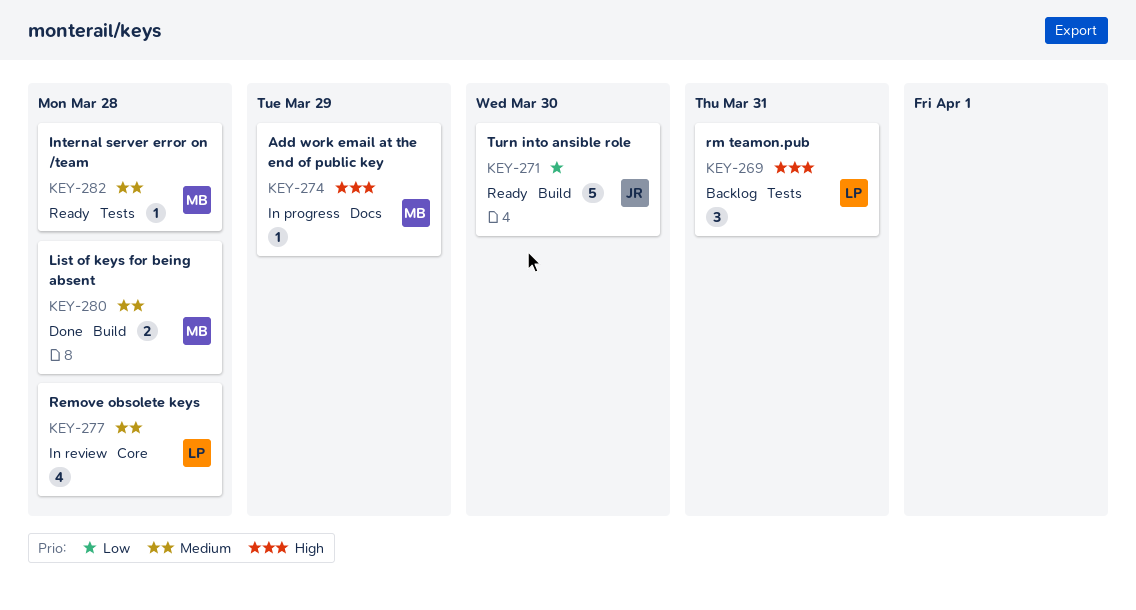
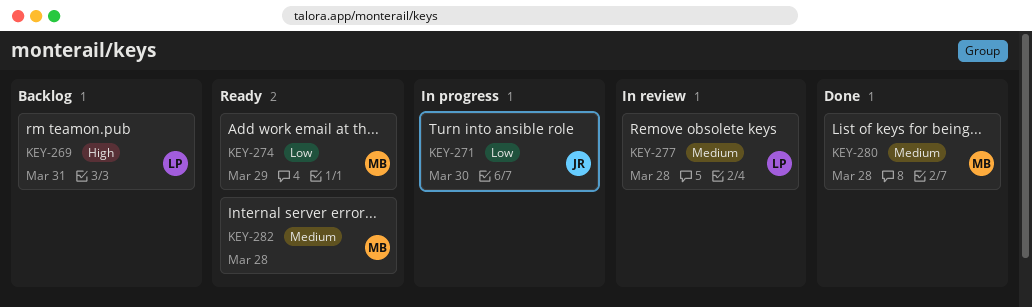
KEY-271, status: Ready -> In progress
KEY-274, status: In progress -> Ready
KEY-274, priority: High -> Low

